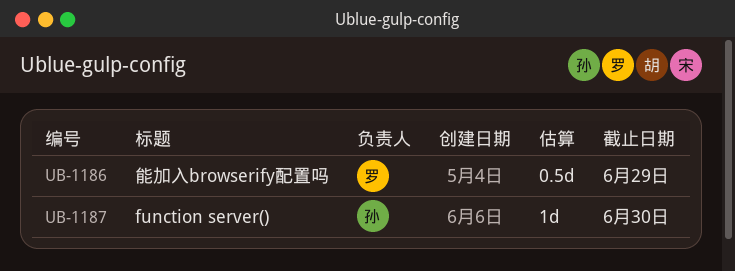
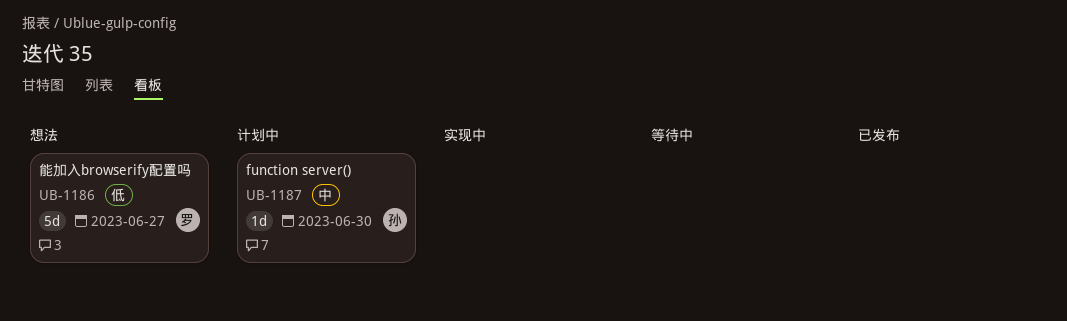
UB-1186, estimate: 0.5d -> 5d
UB-1186, due: Jun 29 -> Jun 27

